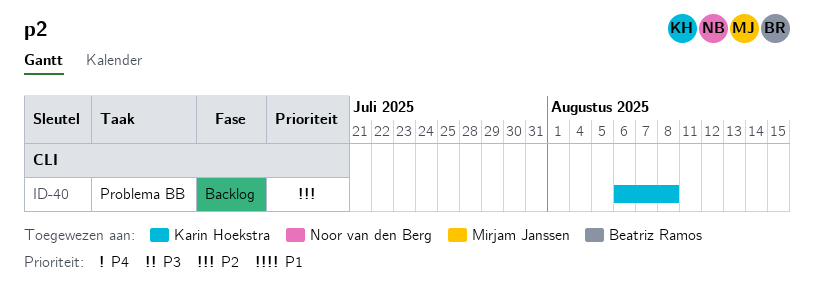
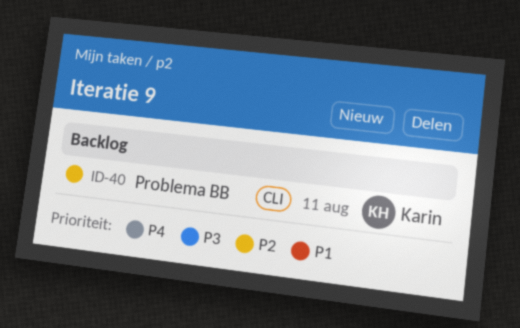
ID-40, due: Aug 8 -> Aug 11

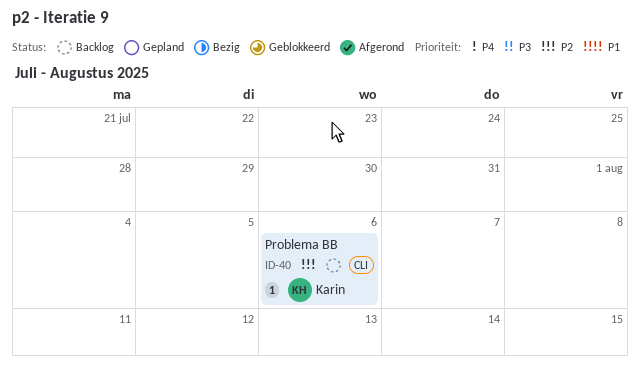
ID-40, due: Aug 11 -> Aug 6

